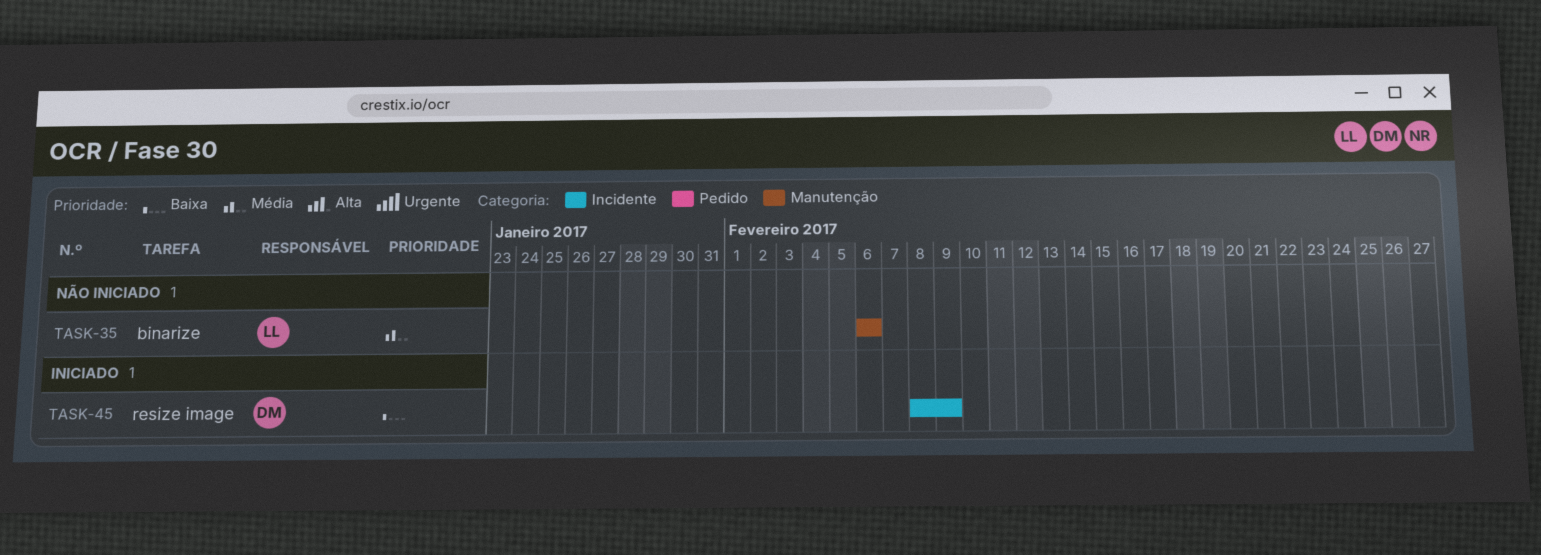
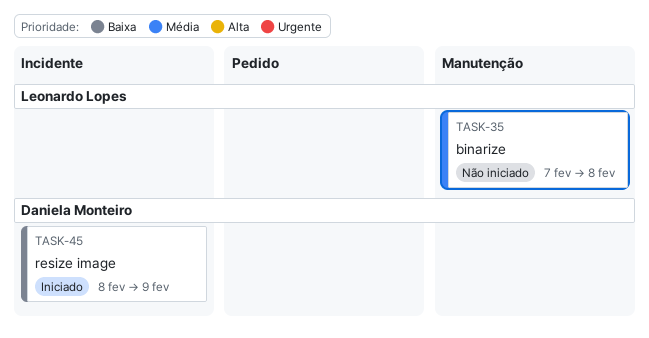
TASK-35, start: Feb 6 -> Feb 7
TASK-35, due: Feb 6 -> Feb 8

